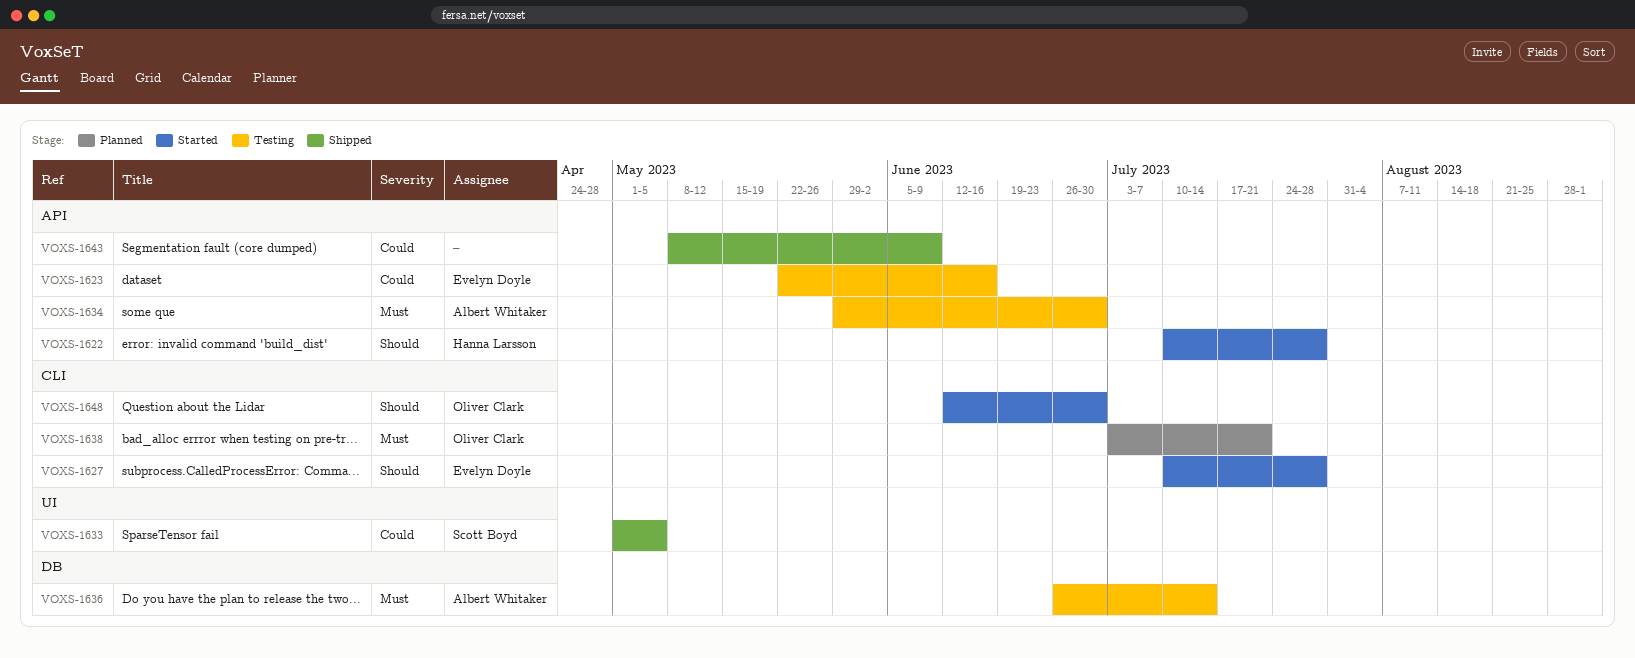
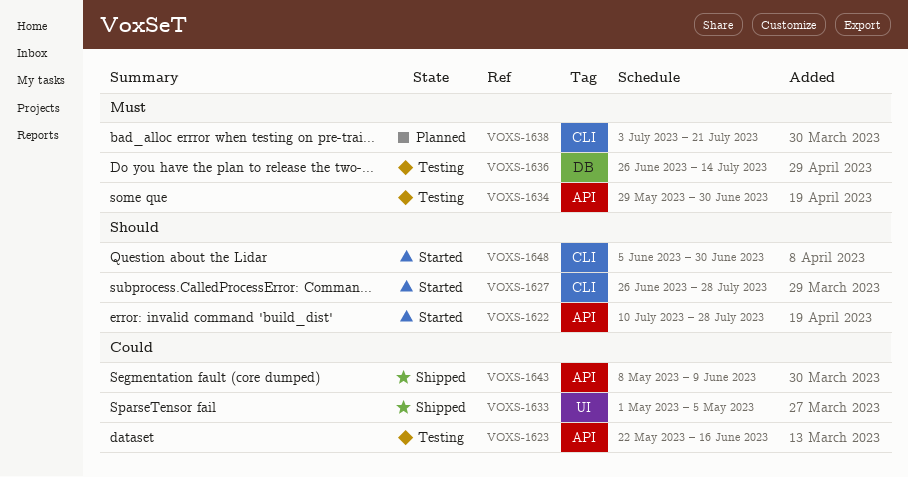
VOXS-1627, start: Jul 10 -> Jun 26
VOXS-1648, start: Jun 12 -> Jun 5

